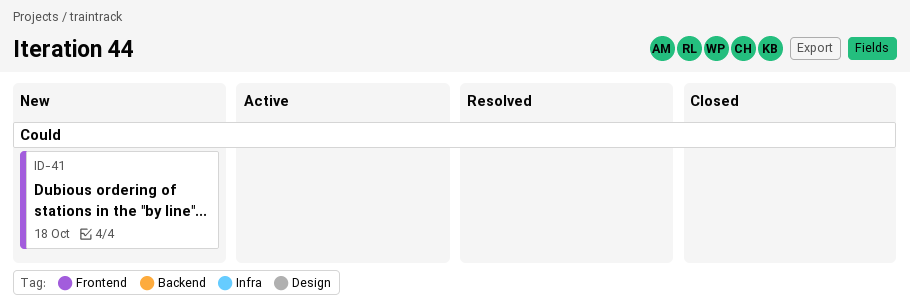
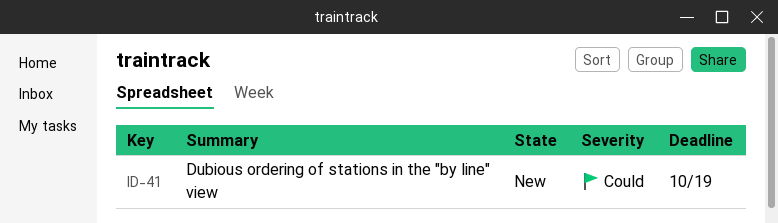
ID-41, due: Oct 18 -> Oct 19

